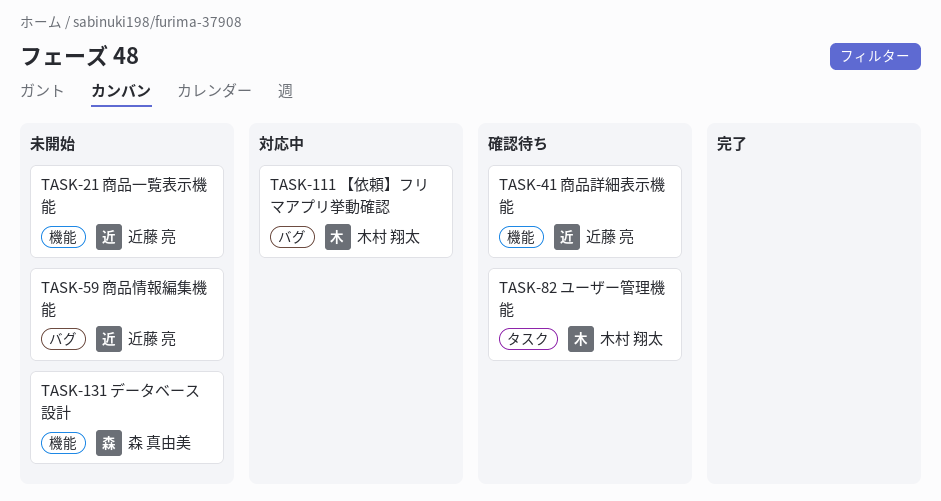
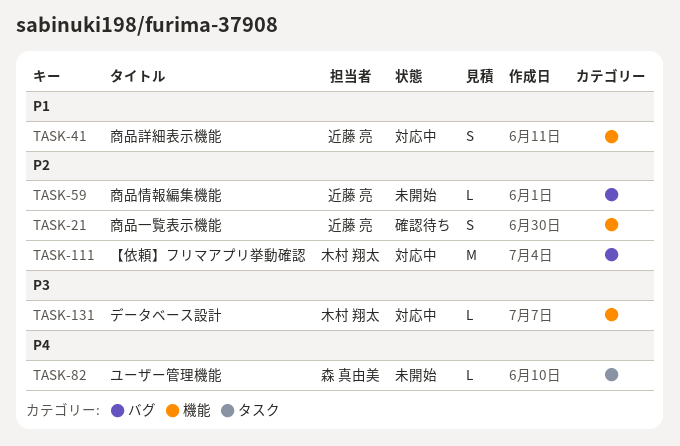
TASK-21, status: 未開始 -> 確認待ち
TASK-41, status: 確認待ち -> 対応中
TASK-82, status: 確認待ち -> 未開始
TASK-82, owner: 木村 翔太 -> 森 真由美
TASK-131, status: 未開始 -> 対応中
TASK-131, owner: 森 真由美 -> 木村 翔太

